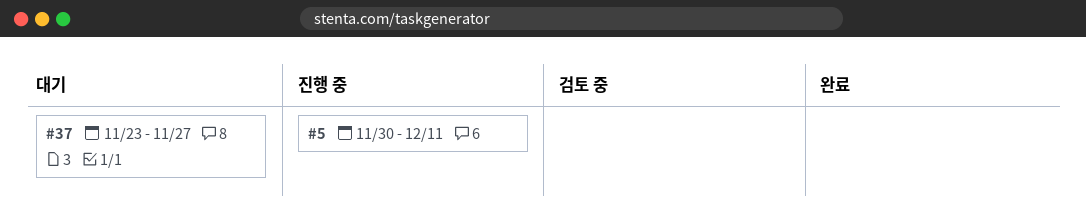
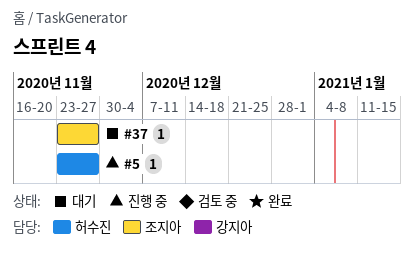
#5, start: Nov 30 -> Nov 23
#5, due: Dec 11 -> Nov 27

